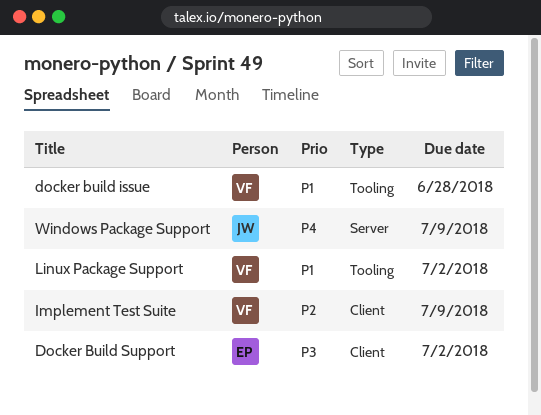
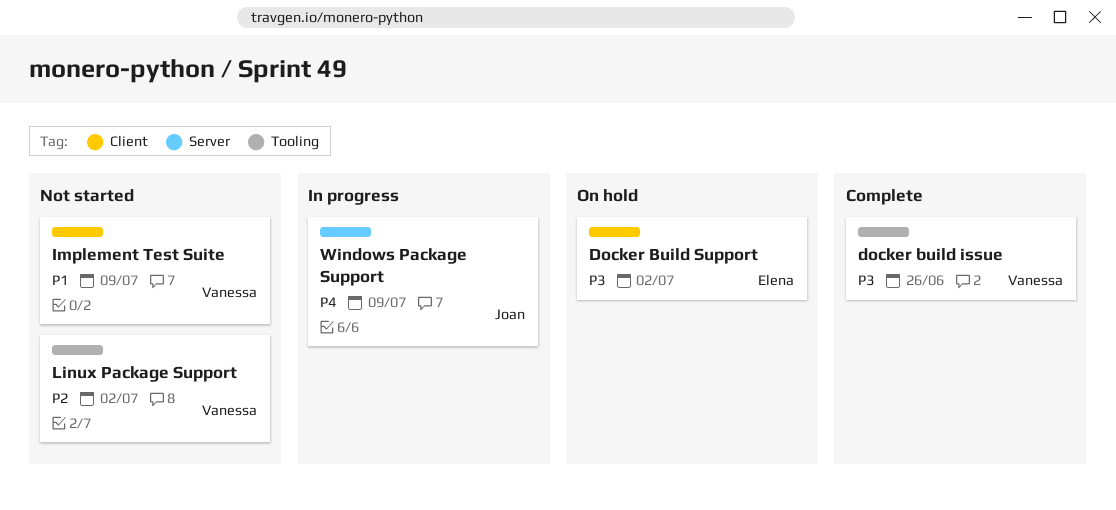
docker build issue, priority: P1 -> P3
docker build issue, due: Jun 28 -> Jun 26
Implement Test Suite, priority: P2 -> P1
Linux Package Support, priority: P1 -> P2

